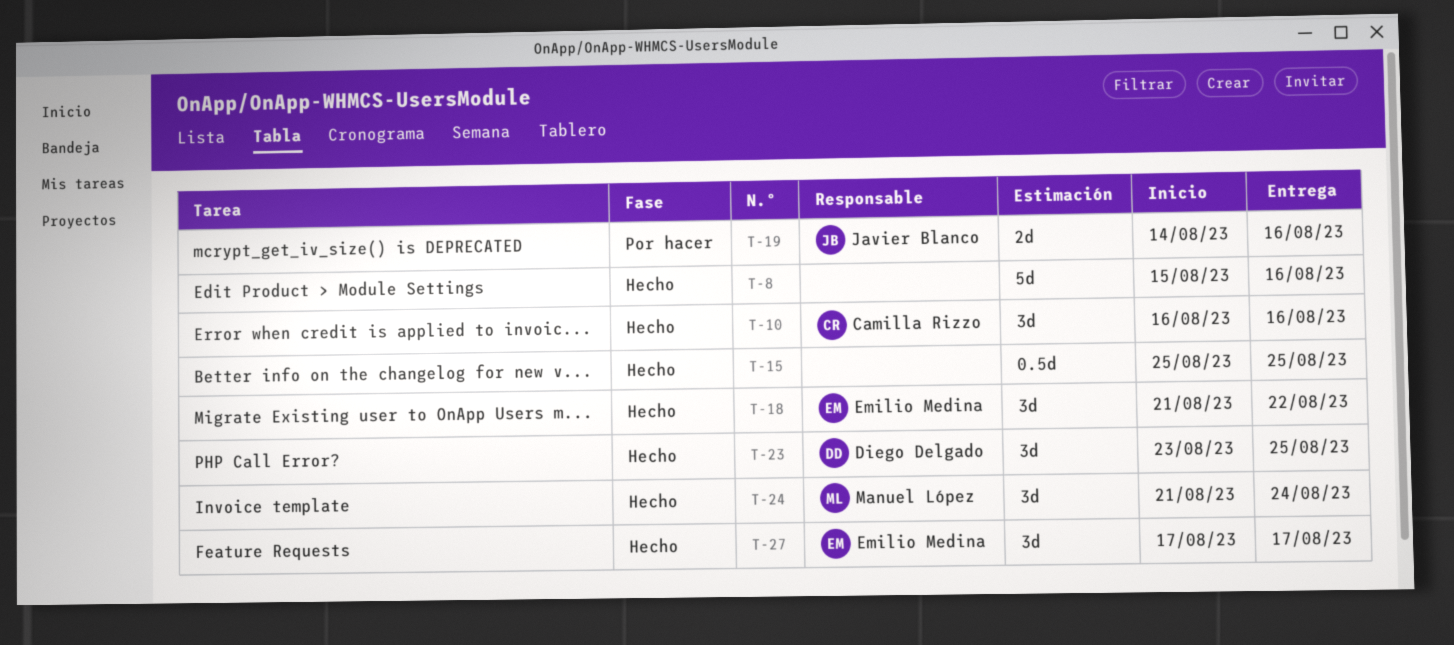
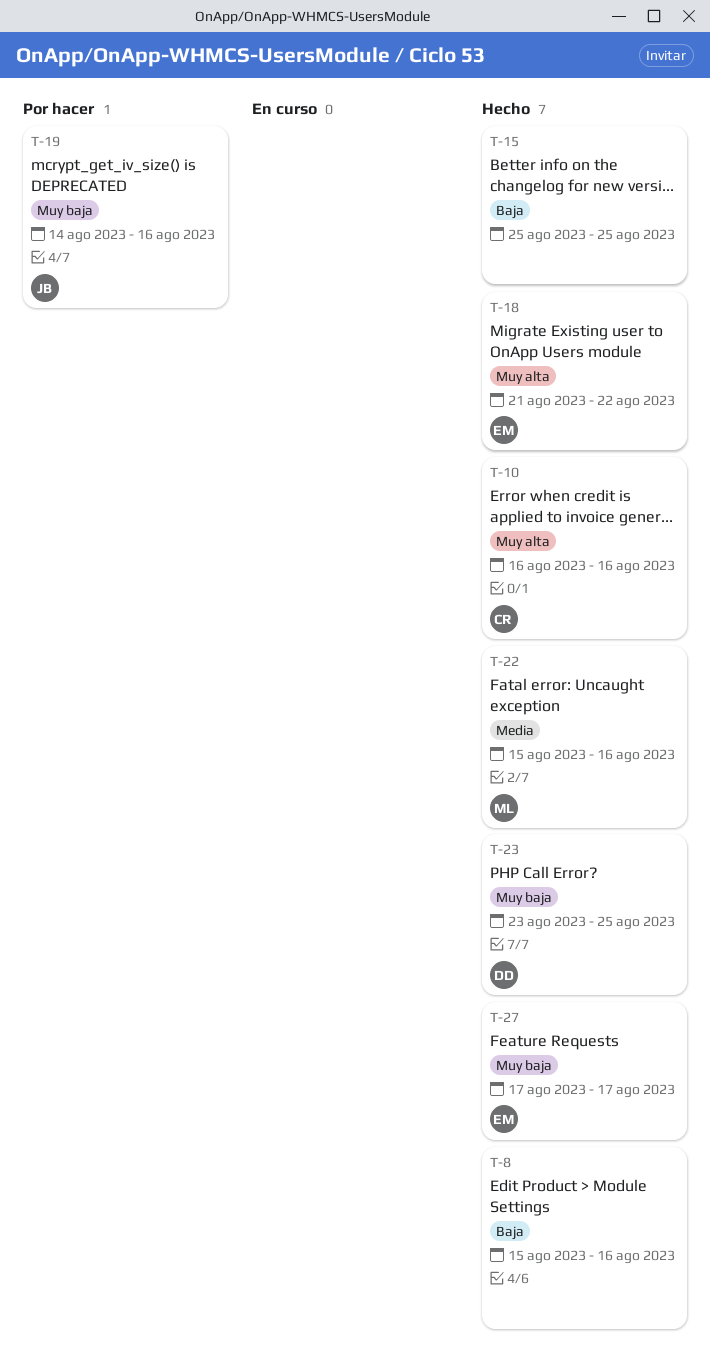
T-22: none -> present
T-24: present -> none

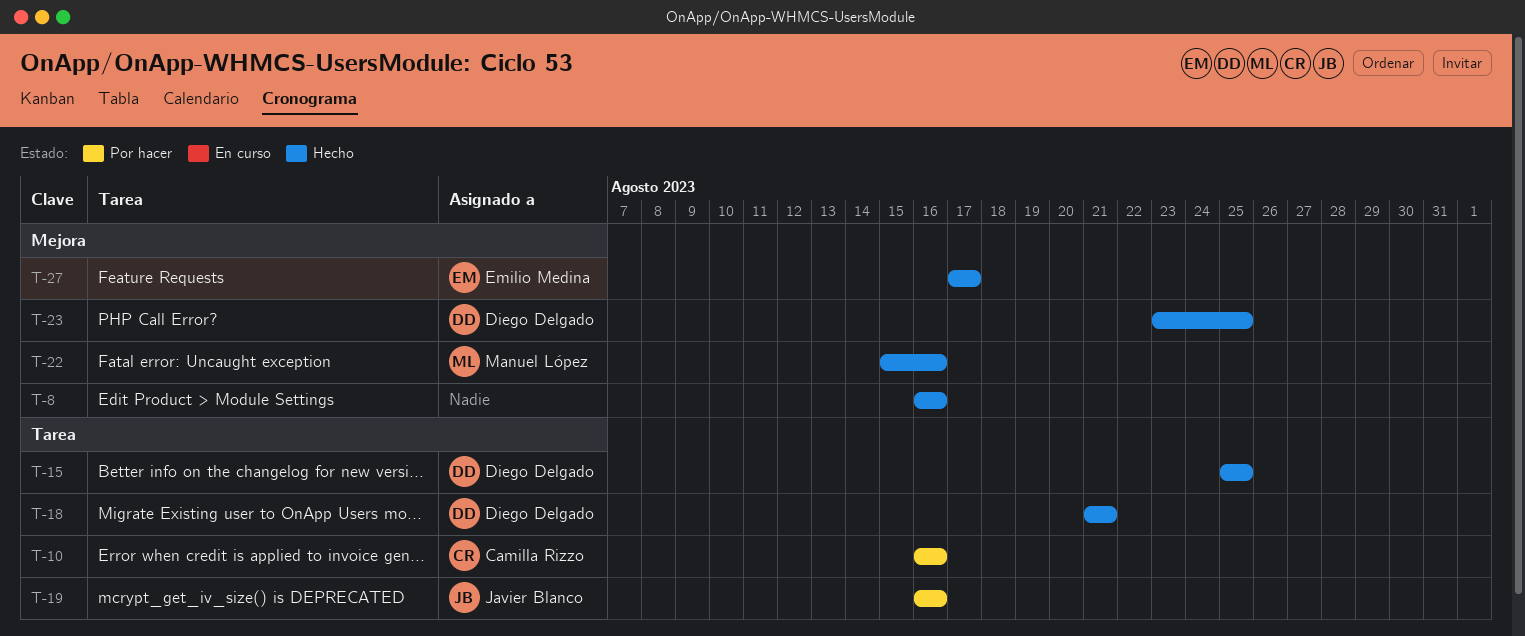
T-8, start: Aug 15 -> Aug 16
T-10, status: Hecho -> Por hacer
T-15, owner: none -> Diego Delgado
T-18, owner: Emilio Medina -> Diego Delgado
T-18, due: Aug 22 -> Aug 21
T-19, start: Aug 14 -> Aug 16

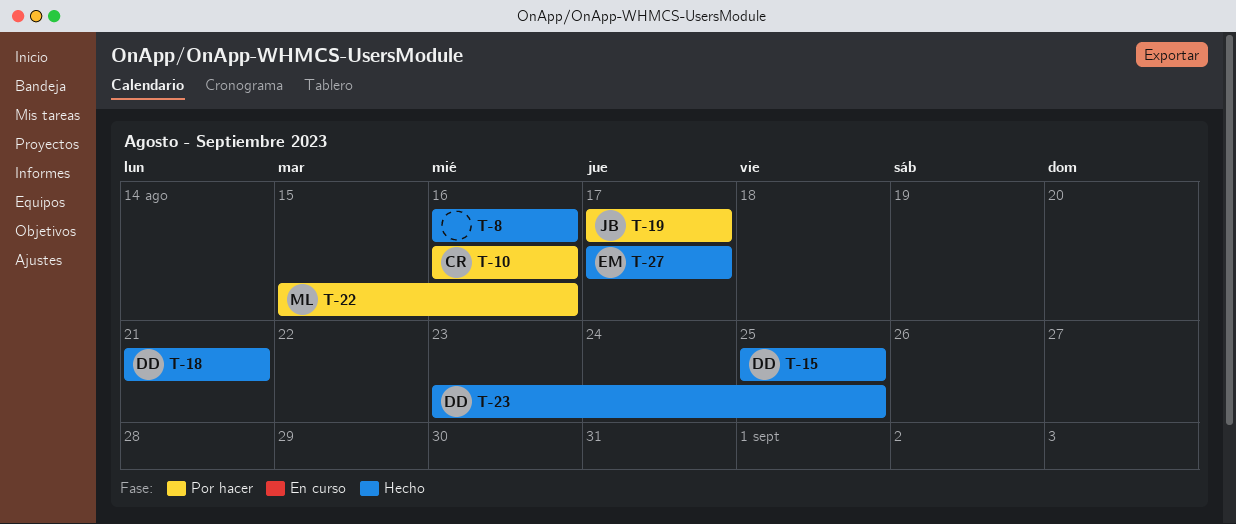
T-19, start: Aug 16 -> Aug 17
T-19, due: Aug 16 -> Aug 17
T-22, status: Hecho -> Por hacer

